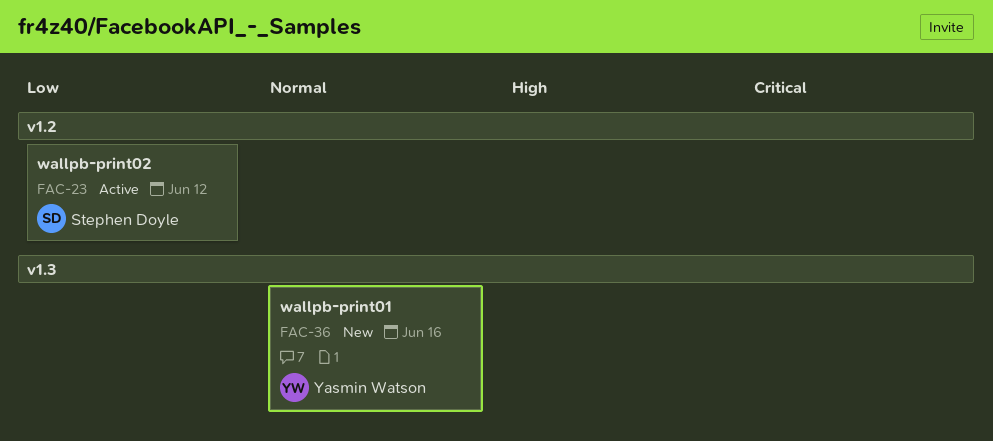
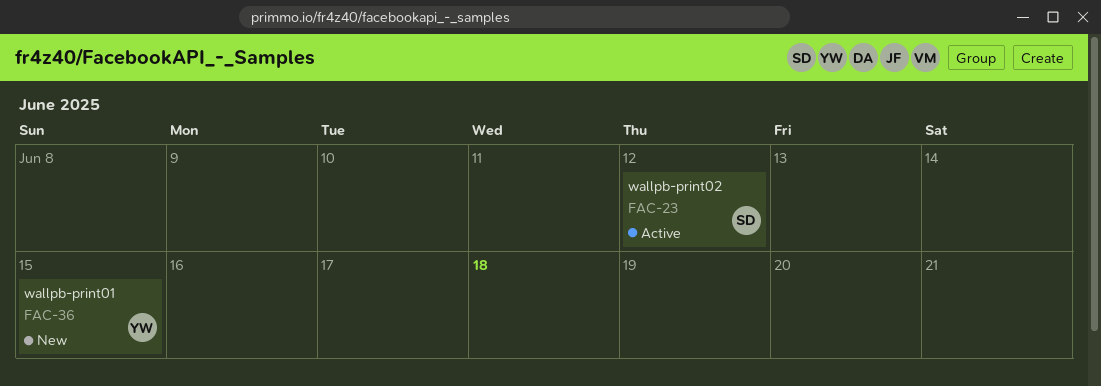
FAC-36, due: Jun 16 -> Jun 15

